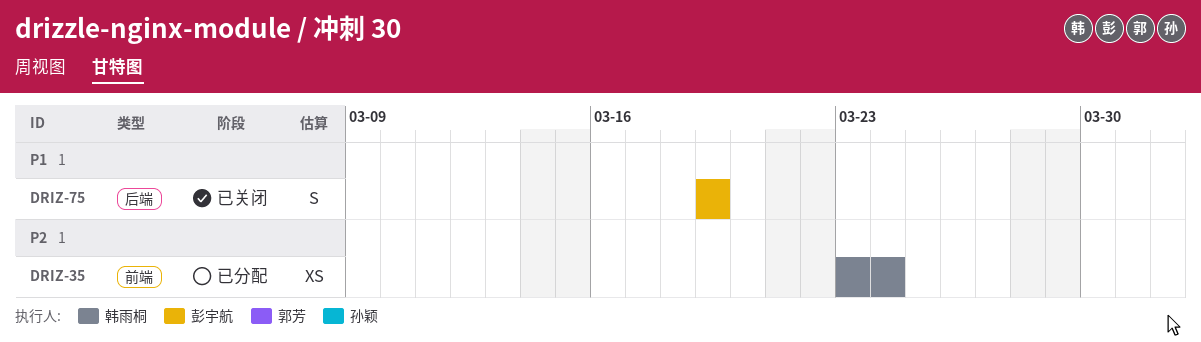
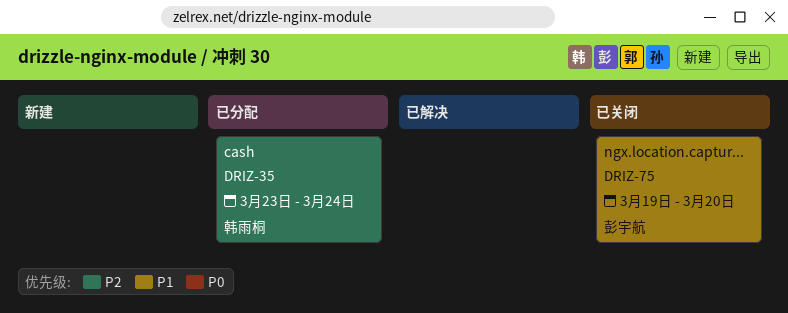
DRIZ-75, due: Mar 19 -> Mar 20

